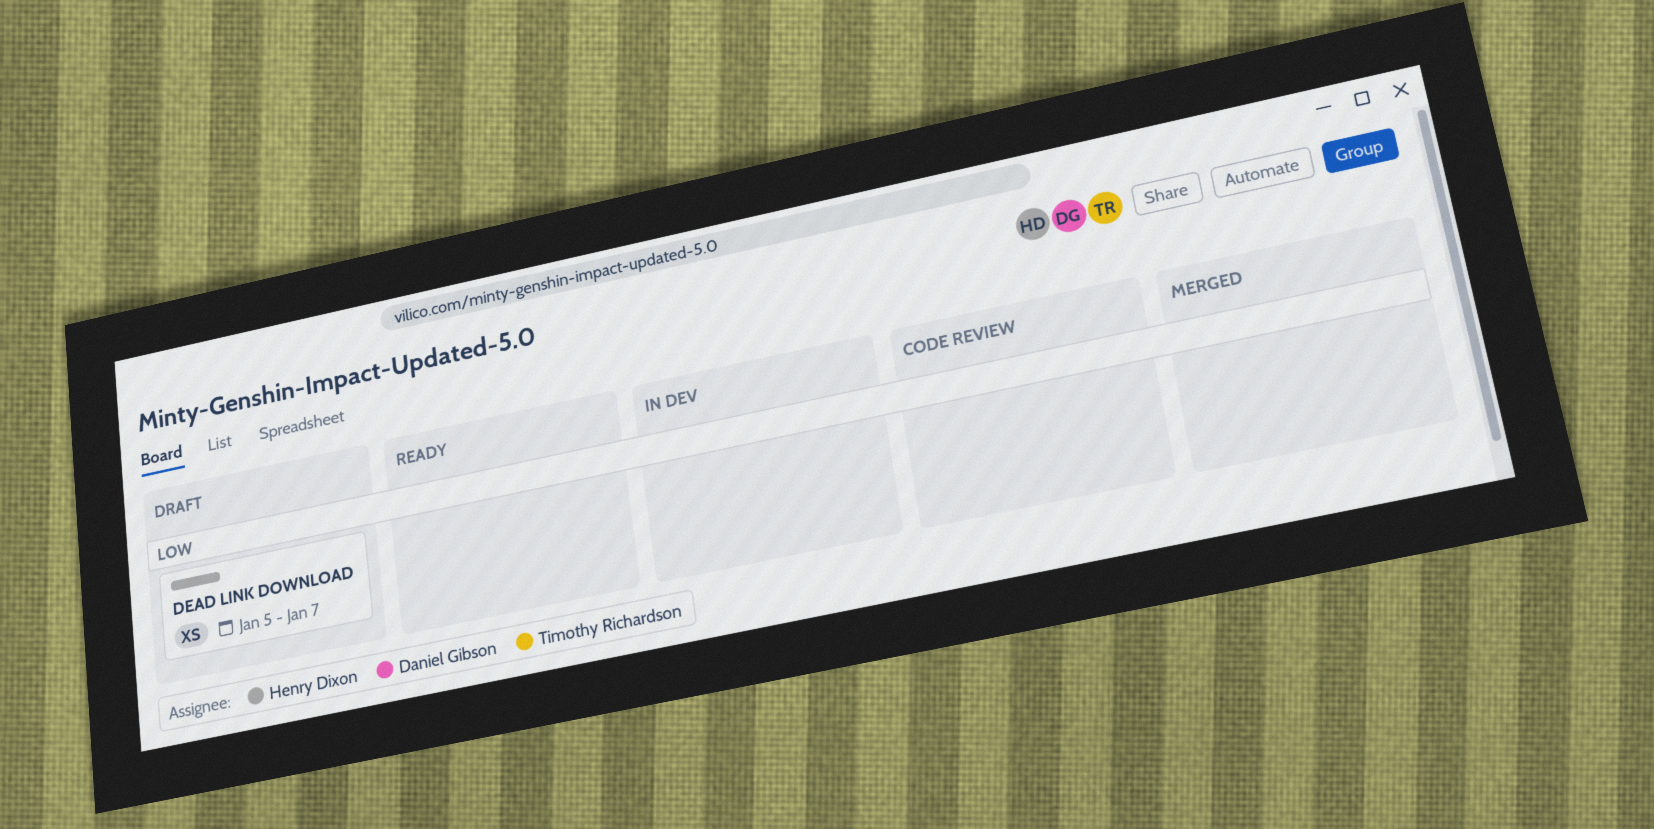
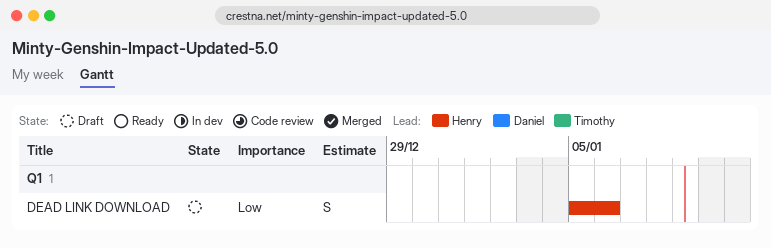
DEAD LINK DOWNLOAD, estimate: XS -> S
DEAD LINK DOWNLOAD, due: Jan 7 -> Jan 6

